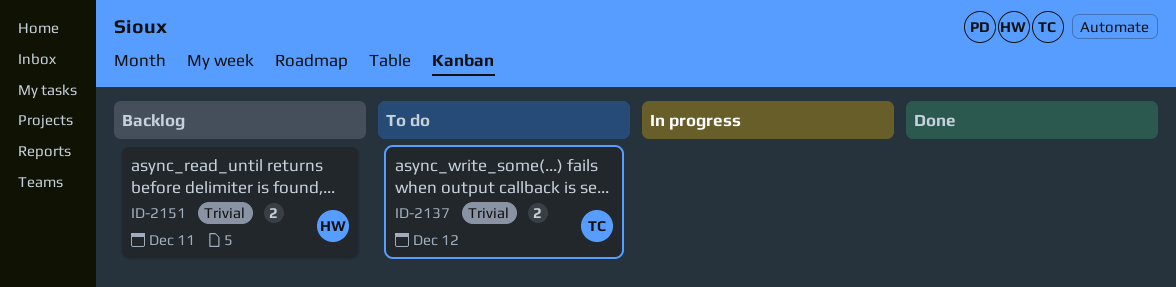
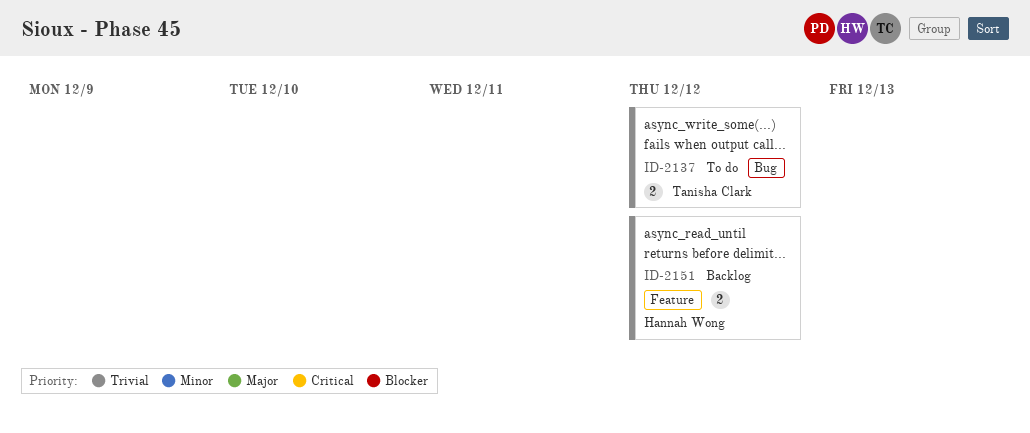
ID-2151, due: Dec 11 -> Dec 12

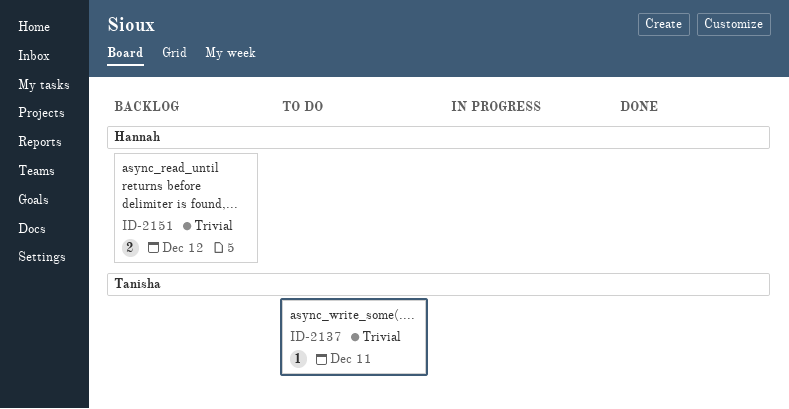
ID-2137, estimate: 2 -> 1
ID-2137, due: Dec 12 -> Dec 11

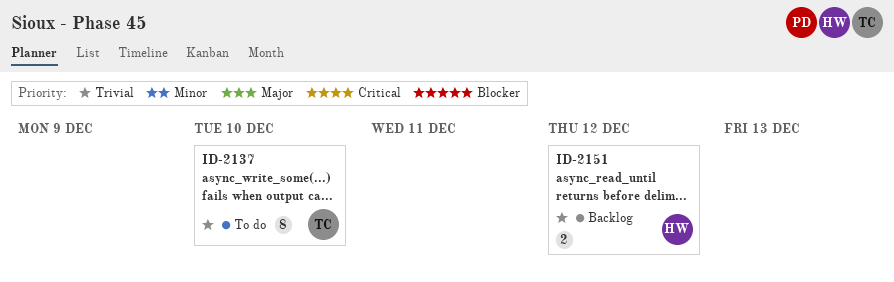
ID-2137, estimate: 1 -> 8
ID-2137, due: Dec 11 -> Dec 10

